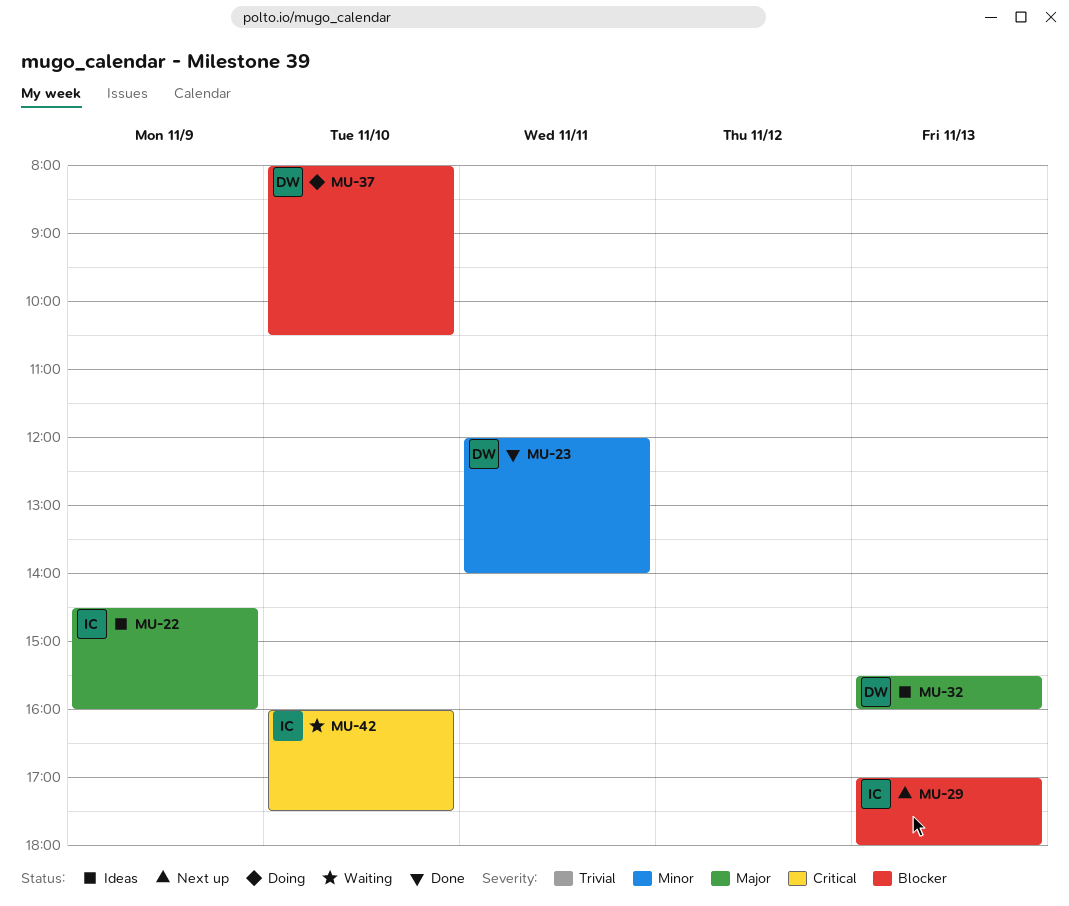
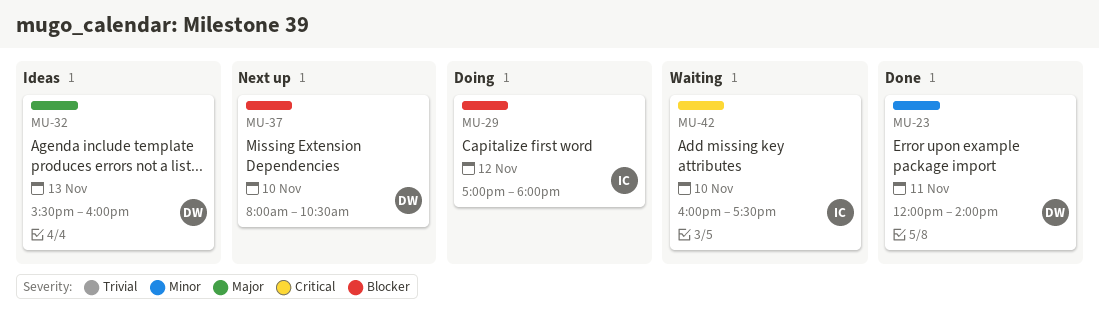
MU-22: present -> none
MU-29, status: Next up -> Doing
MU-29, day: Nov 13 -> Nov 12
MU-37, status: Doing -> Next up

